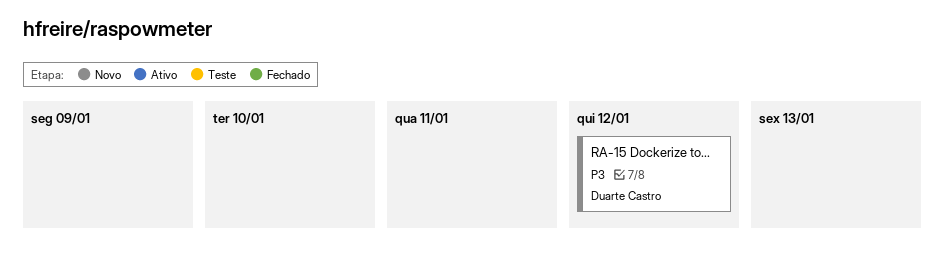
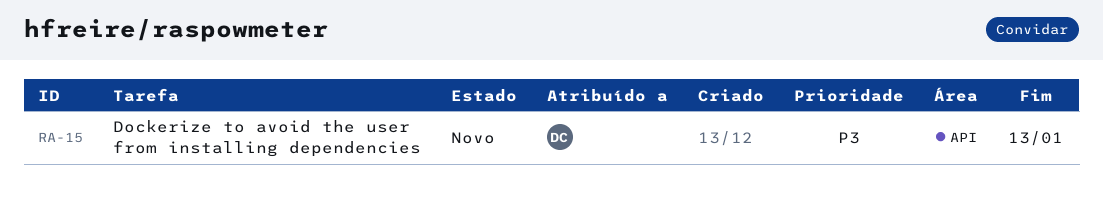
RA-15, due: Jan 12 -> Jan 13

